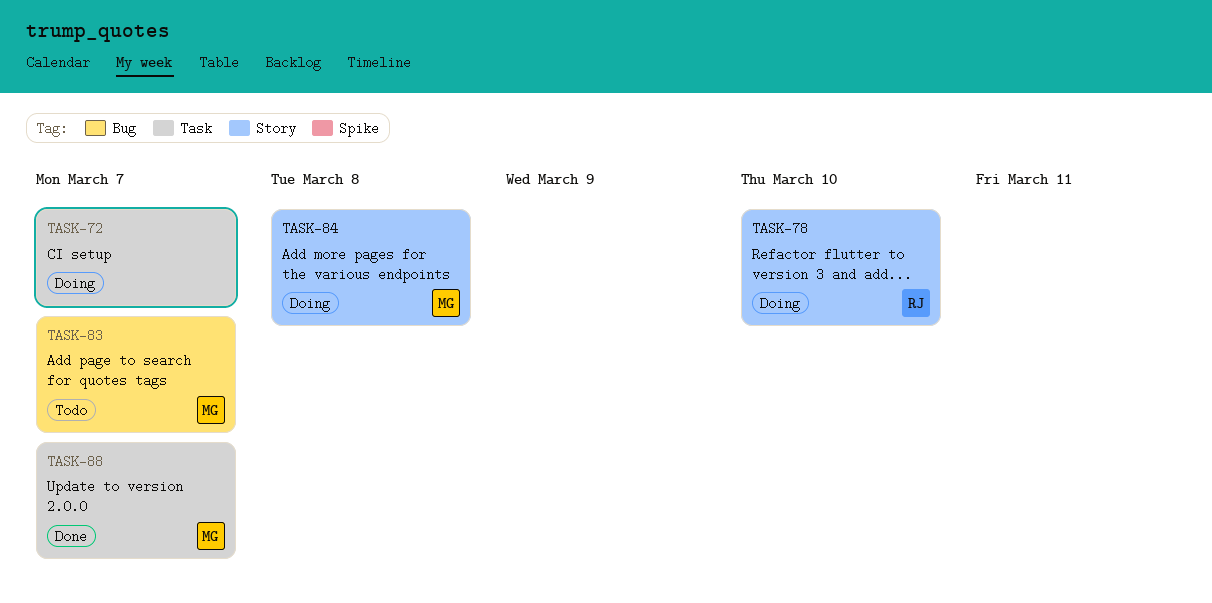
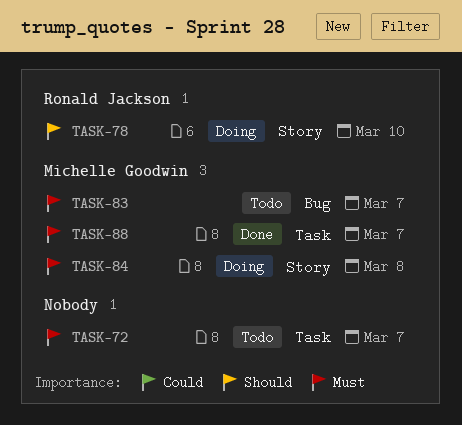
TASK-72, status: Doing -> Todo

